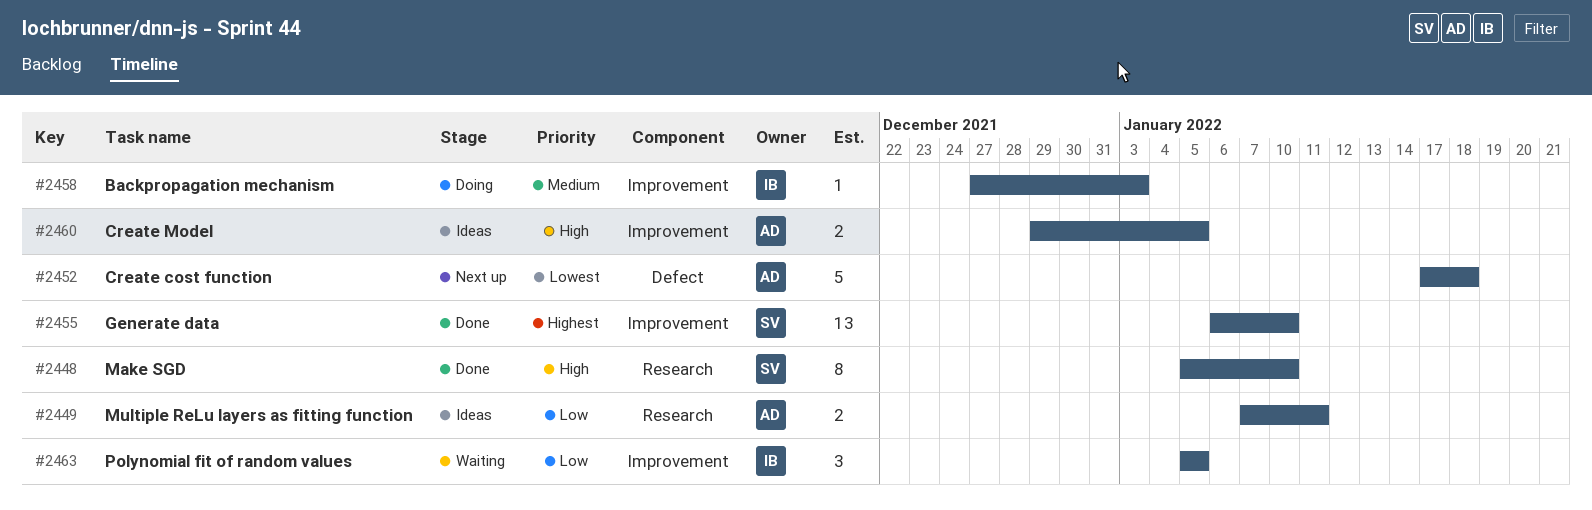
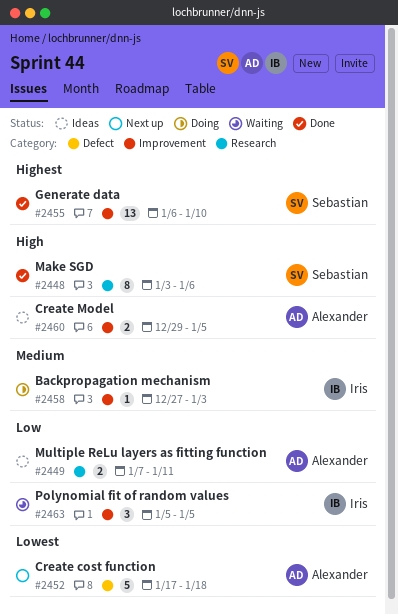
#2448, start: Jan 5 -> Jan 3
#2448, due: Jan 10 -> Jan 6

